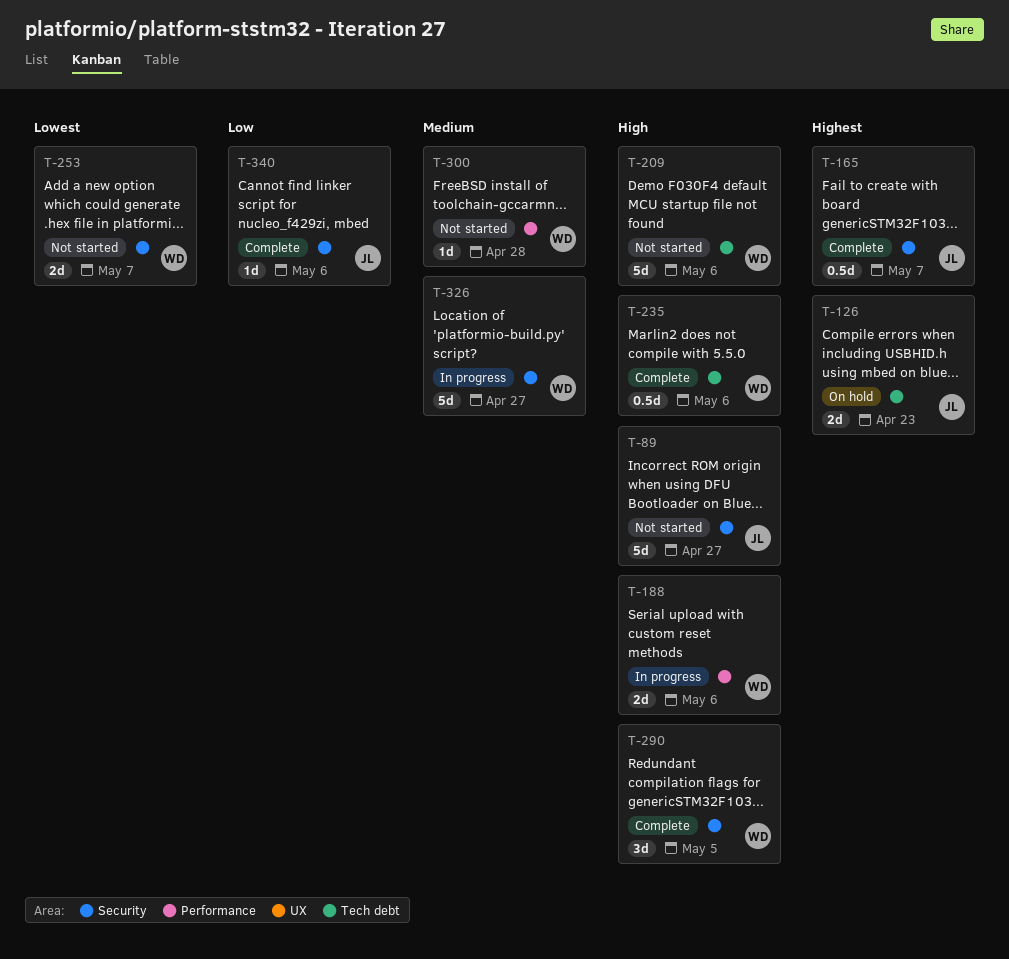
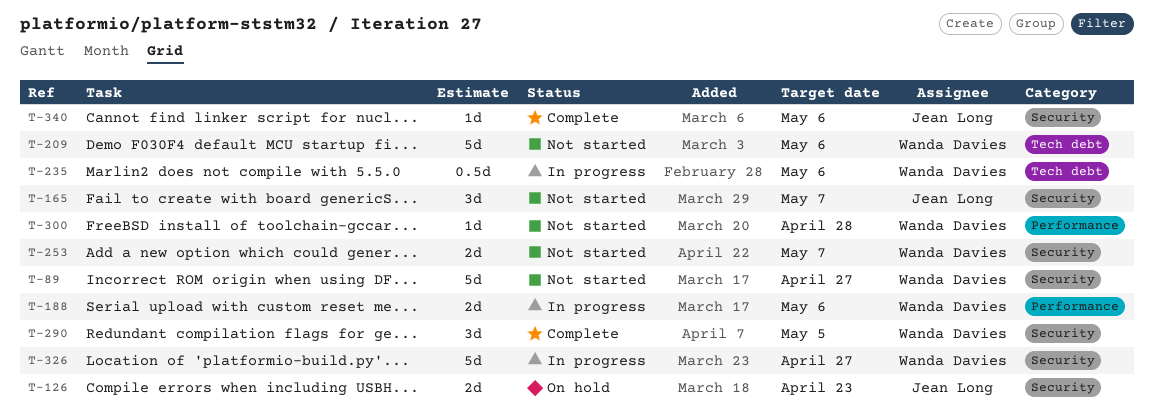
T-89, owner: Jean Long -> Wanda Davies
T-126, label: Tech debt -> Security
T-165, status: Complete -> Not started
T-165, estimate: 0.5d -> 3d
T-235, status: Complete -> In progress

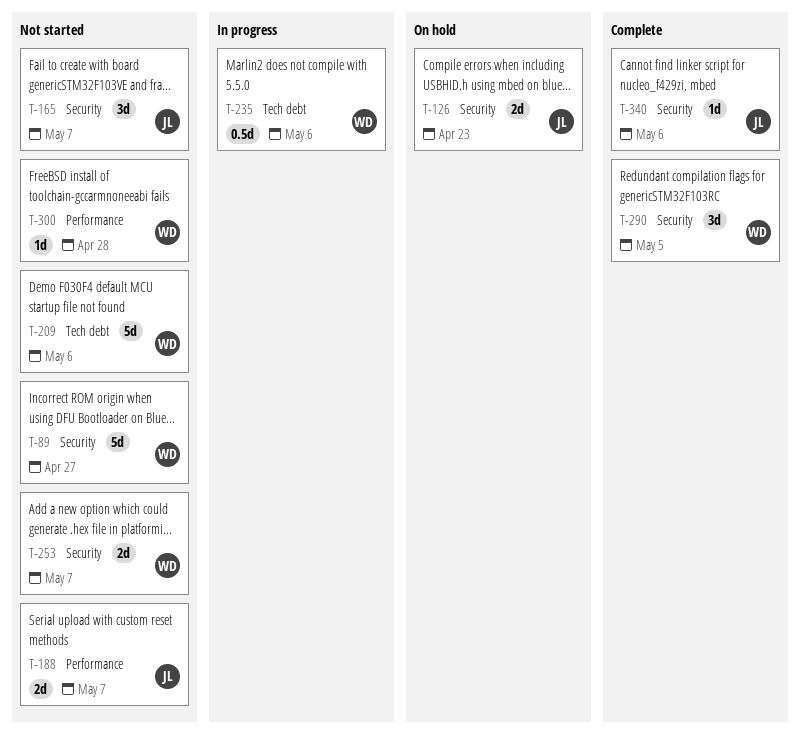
T-188, status: In progress -> Not started
T-188, owner: Wanda Davies -> Jean Long
T-188, due: May 6 -> May 7
T-326: present -> none

